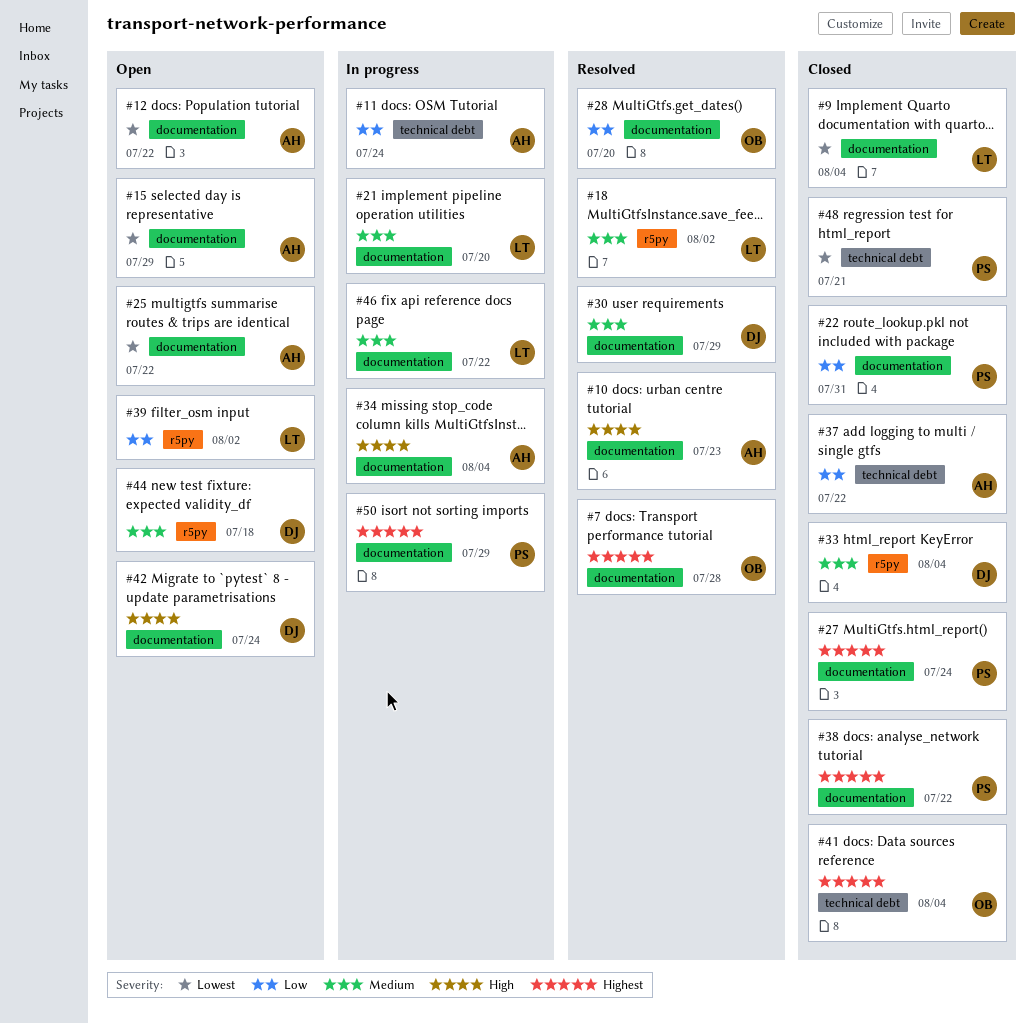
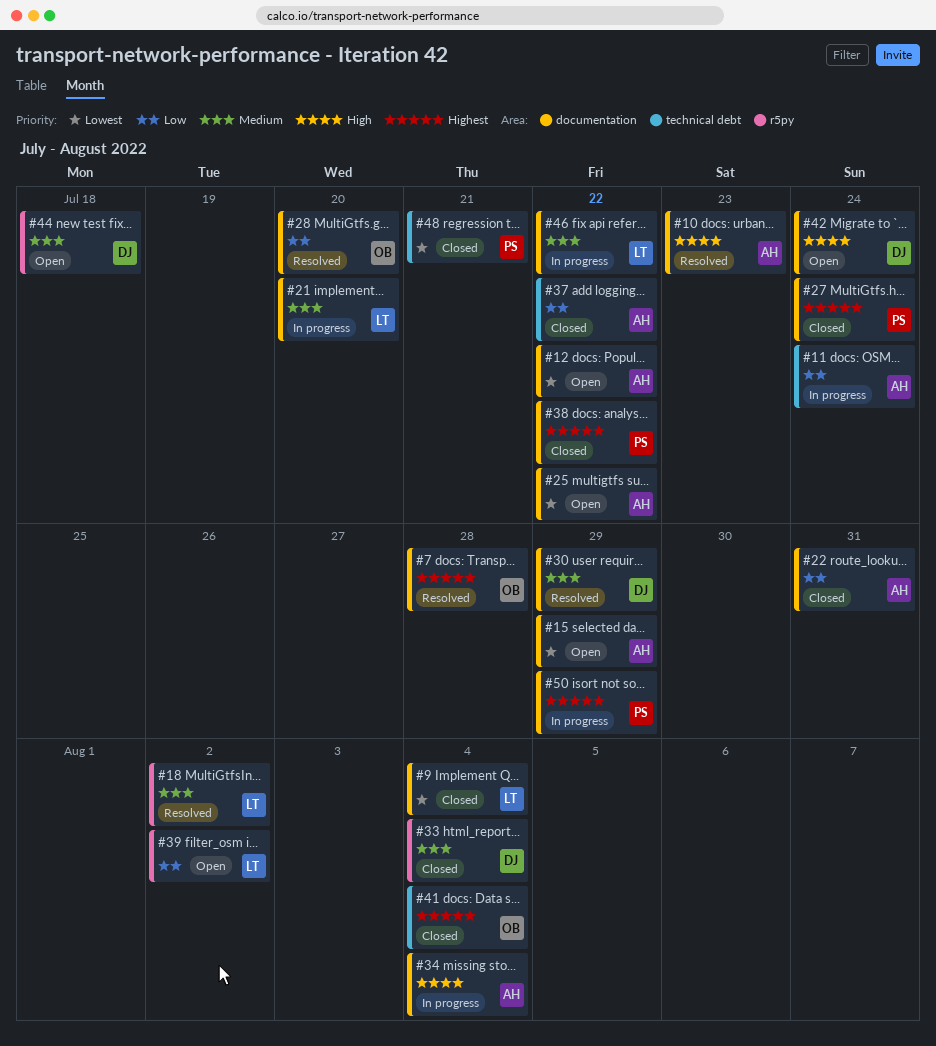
#22, owner: PS -> AH

